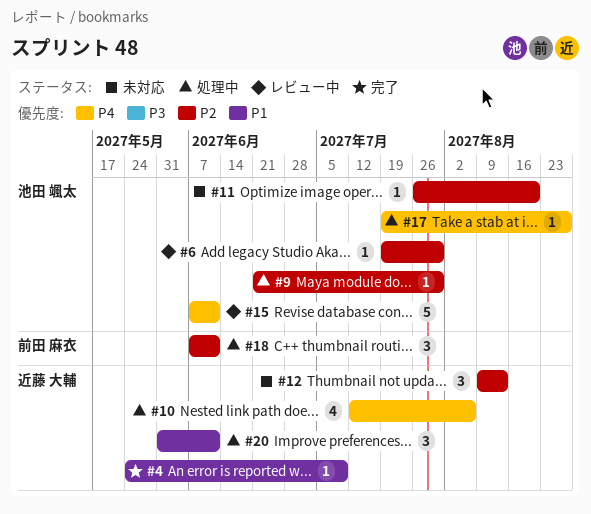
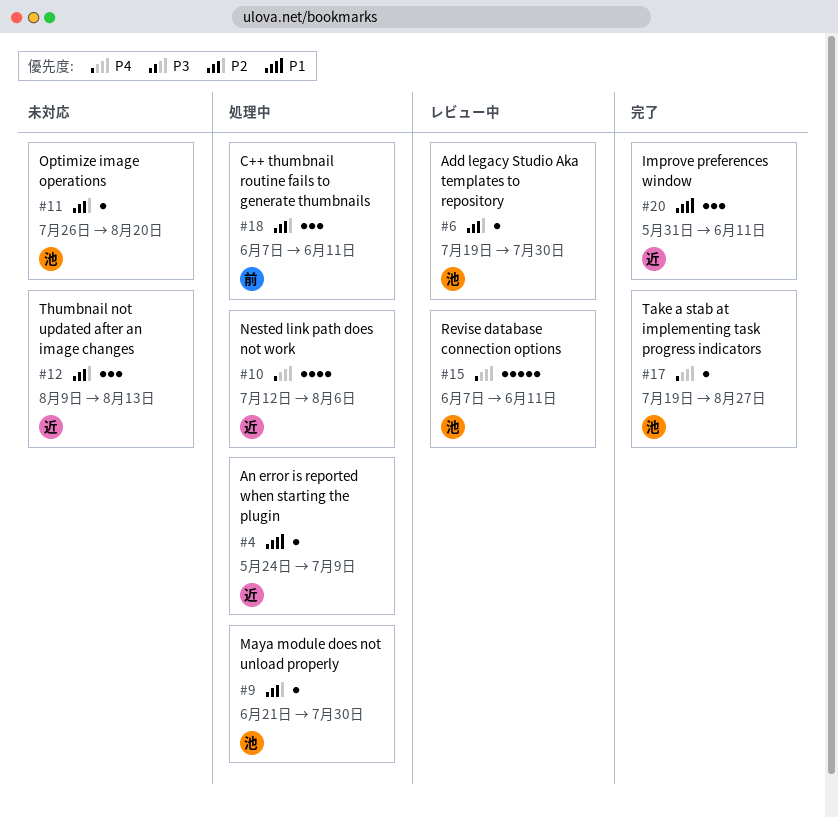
#4, status: 完了 -> 処理中
#17, status: 処理中 -> 完了
#20, status: 処理中 -> 完了

